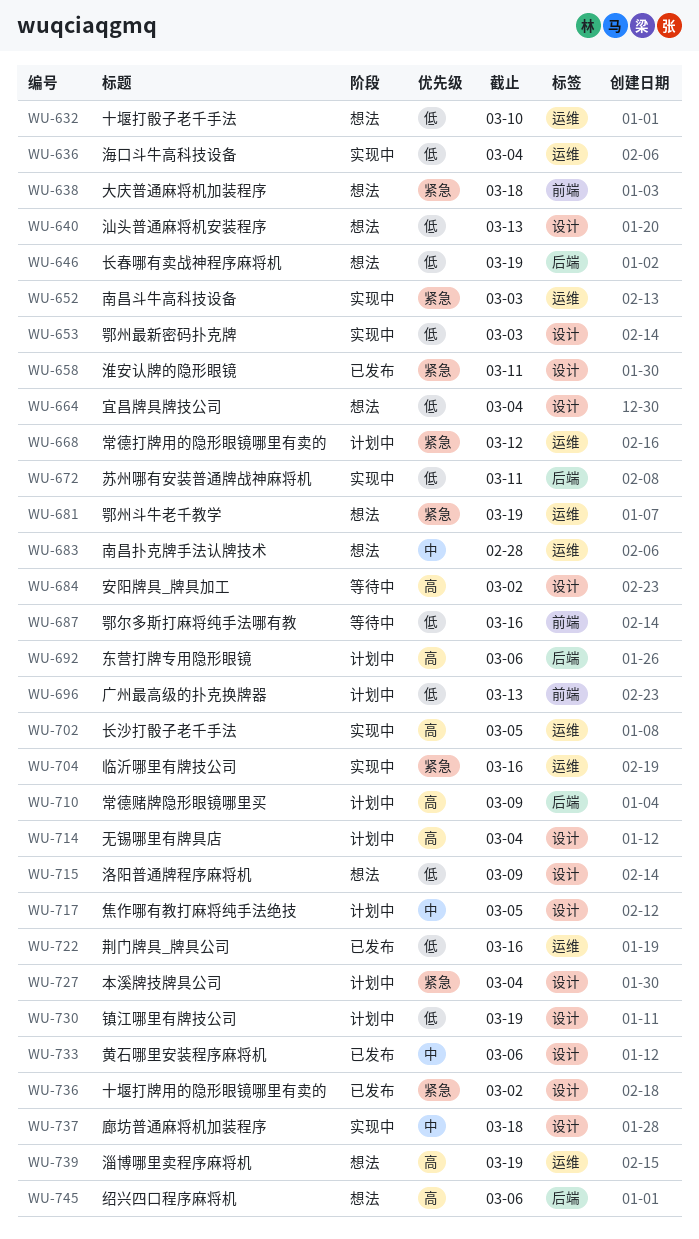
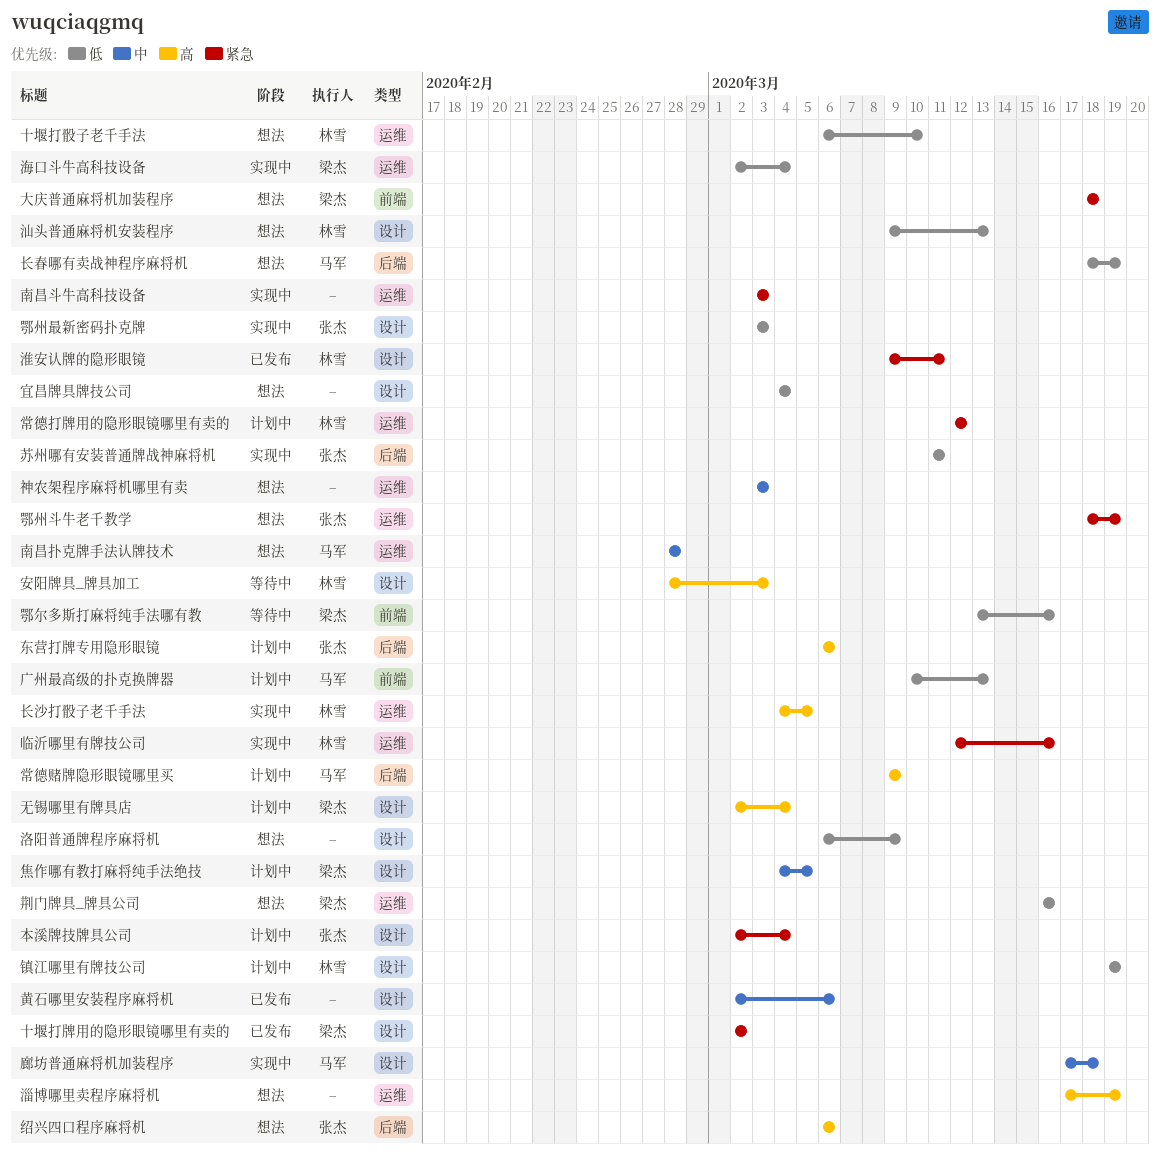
安阳牌具_牌具加工, due: Mar 2 -> Mar 3
神农架程序麻将机哪里有卖: none -> present
荆门牌具_牌具公司, status: 已发布 -> 想法

